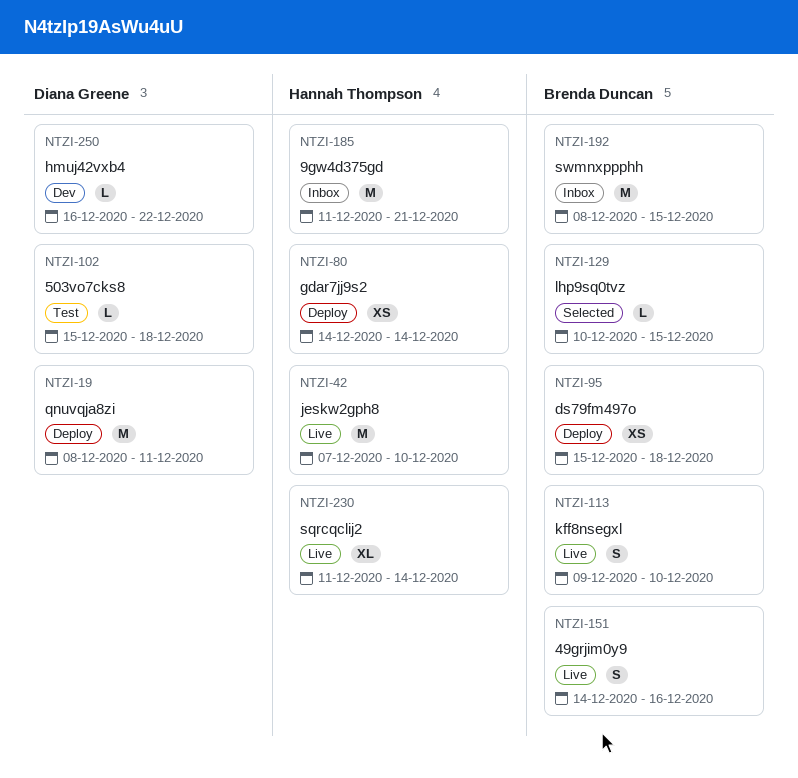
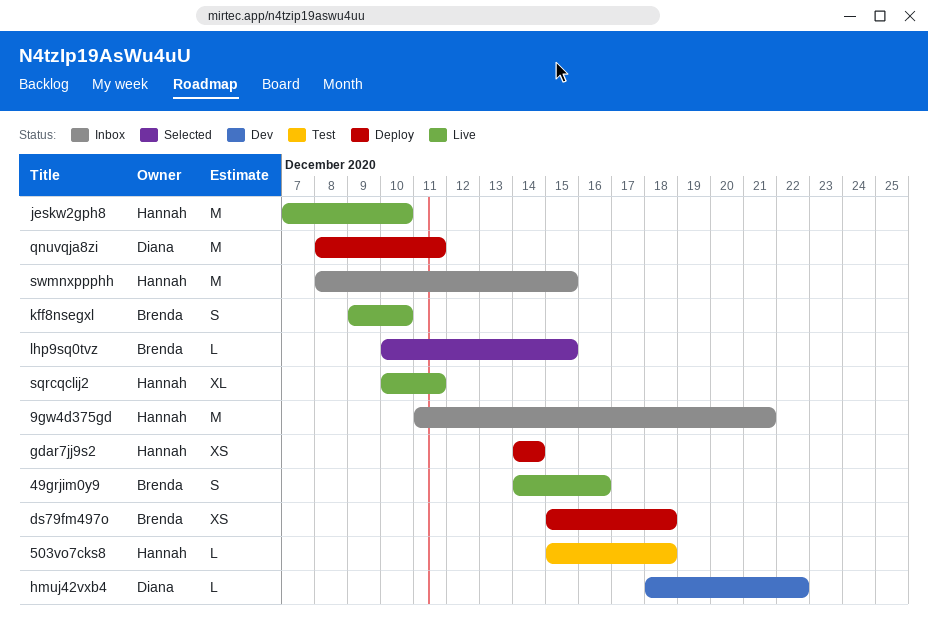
503vo7cks8, owner: Diana Greene -> Hannah Thompson
hmuj42vxb4, start: Dec 16 -> Dec 18
sqrcqclij2, start: Dec 11 -> Dec 10
sqrcqclij2, due: Dec 14 -> Dec 11
swmnxppphh, owner: Brenda Duncan -> Hannah Thompson

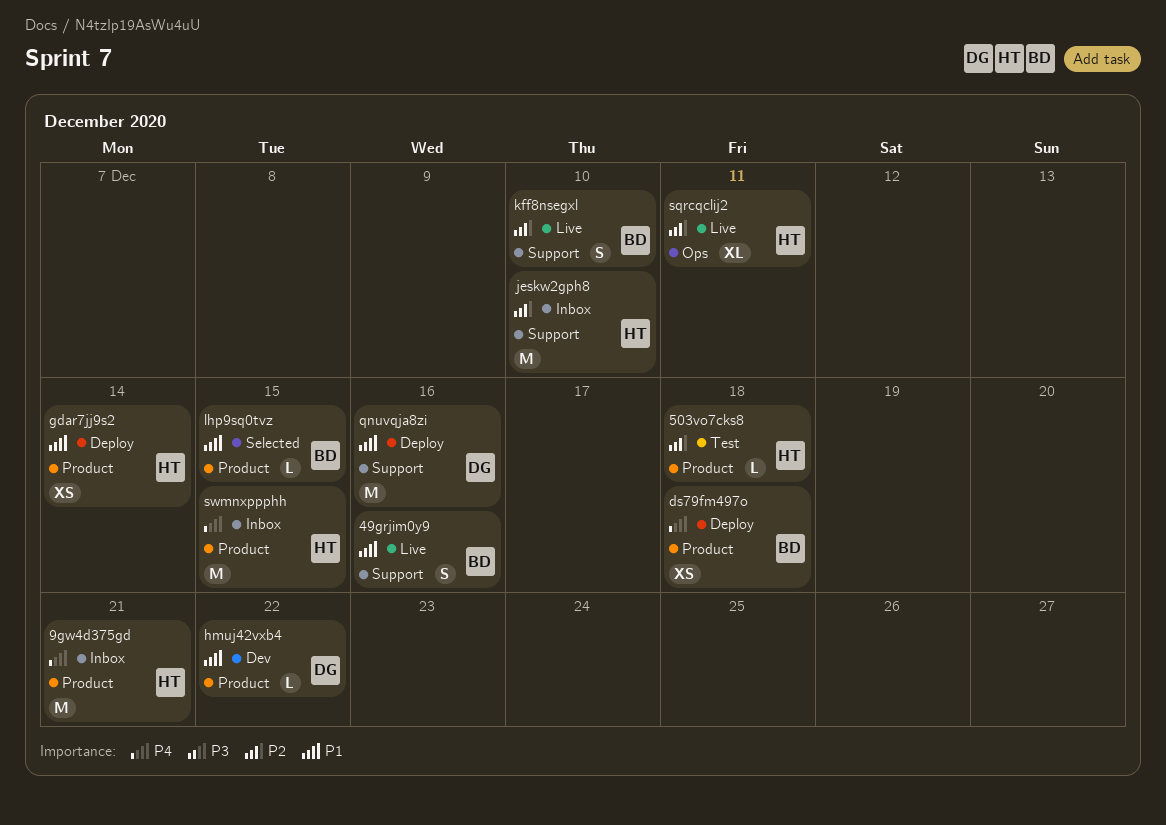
jeskw2gph8, status: Live -> Inbox
qnuvqja8zi, due: Dec 11 -> Dec 16

